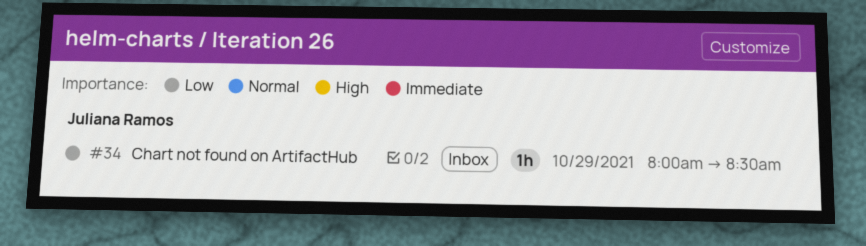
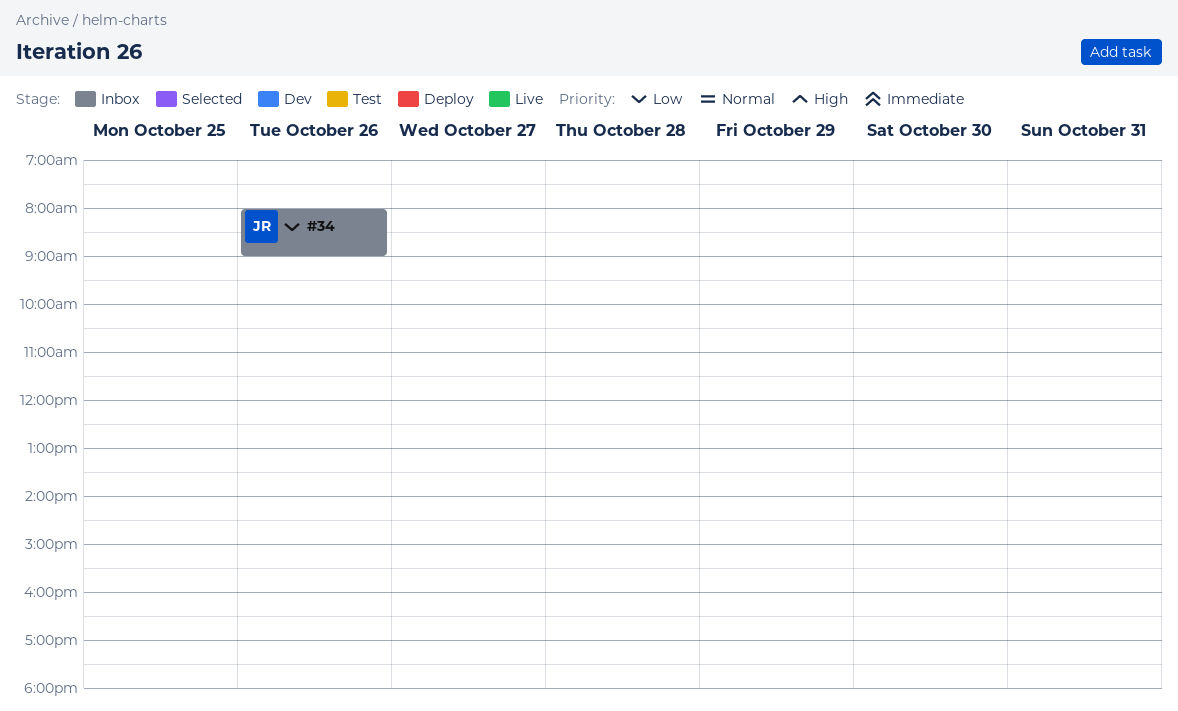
#34, day: Oct 29 -> Oct 26
#34, ends: 08:30 -> 09:00

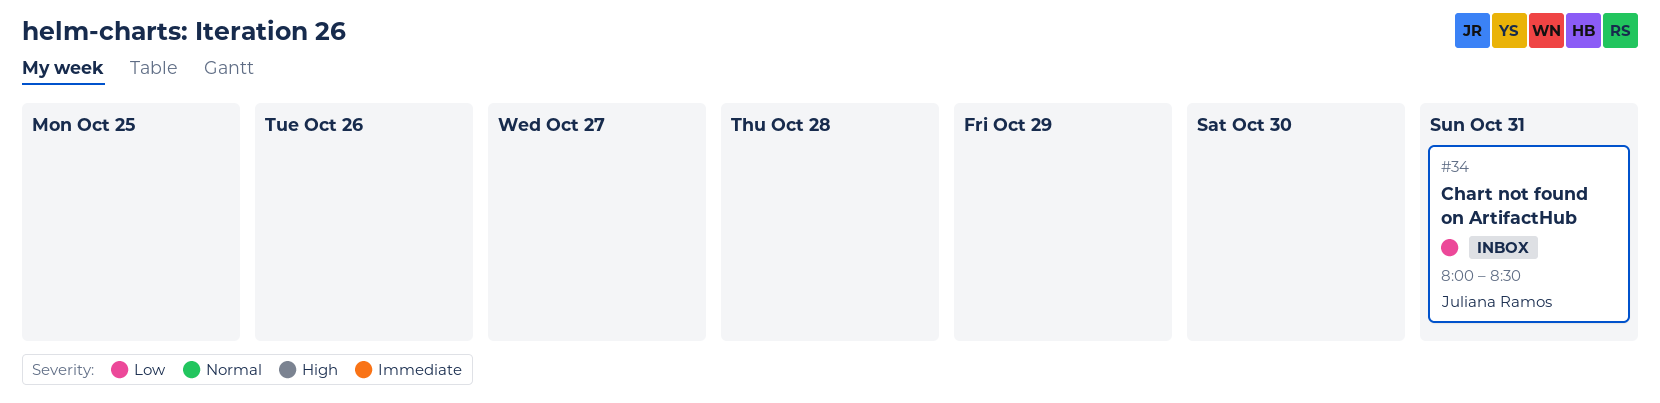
#34, day: Oct 26 -> Oct 31
#34, ends: 09:00 -> 08:30

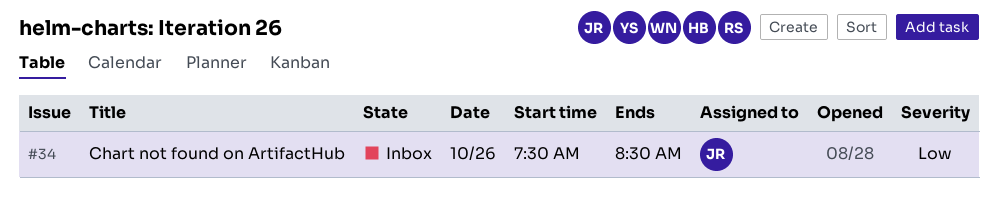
#34, day: Oct 31 -> Oct 26
#34, begins: 08:00 -> 07:30

